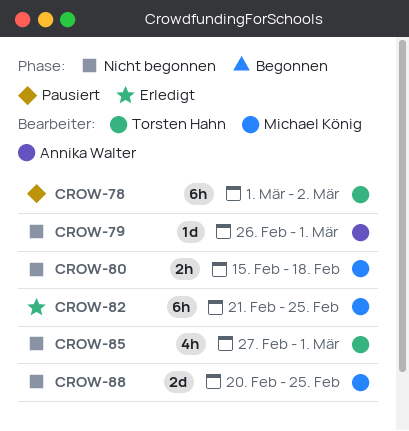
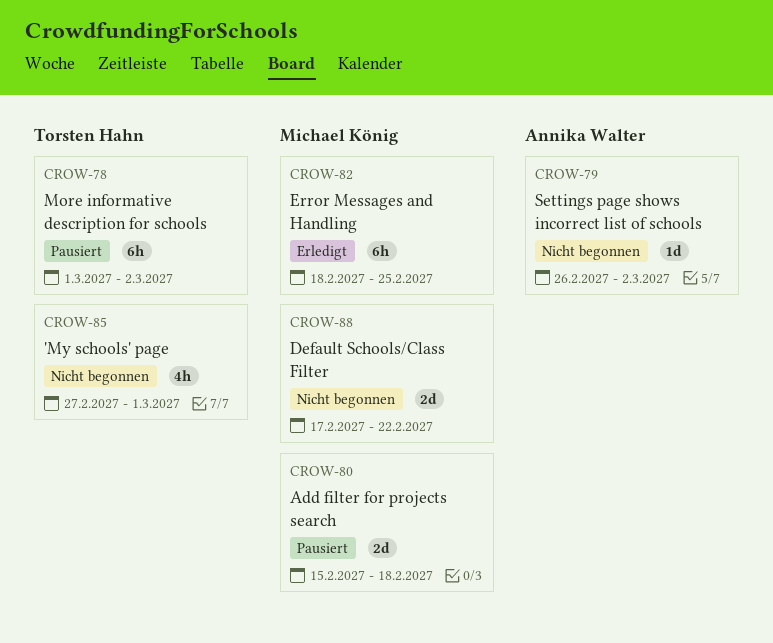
CROW-79, due: Mar 1 -> Mar 2
CROW-80, status: Nicht begonnen -> Pausiert
CROW-80, estimate: 2h -> 2d
CROW-82, start: Feb 21 -> Feb 18
CROW-88, start: Feb 20 -> Feb 17
CROW-88, due: Feb 25 -> Feb 22

